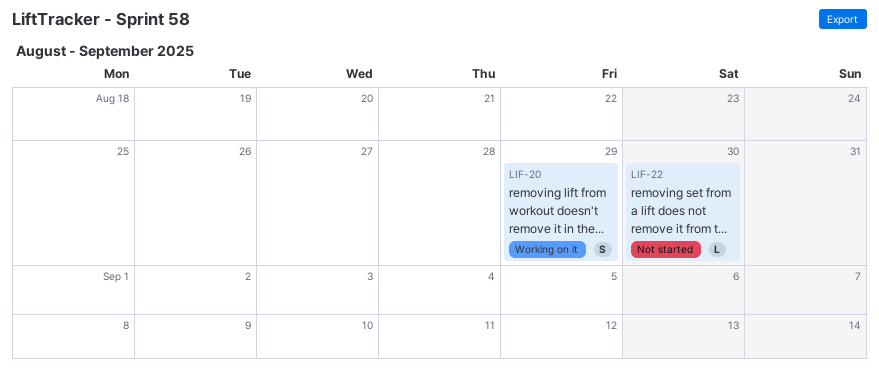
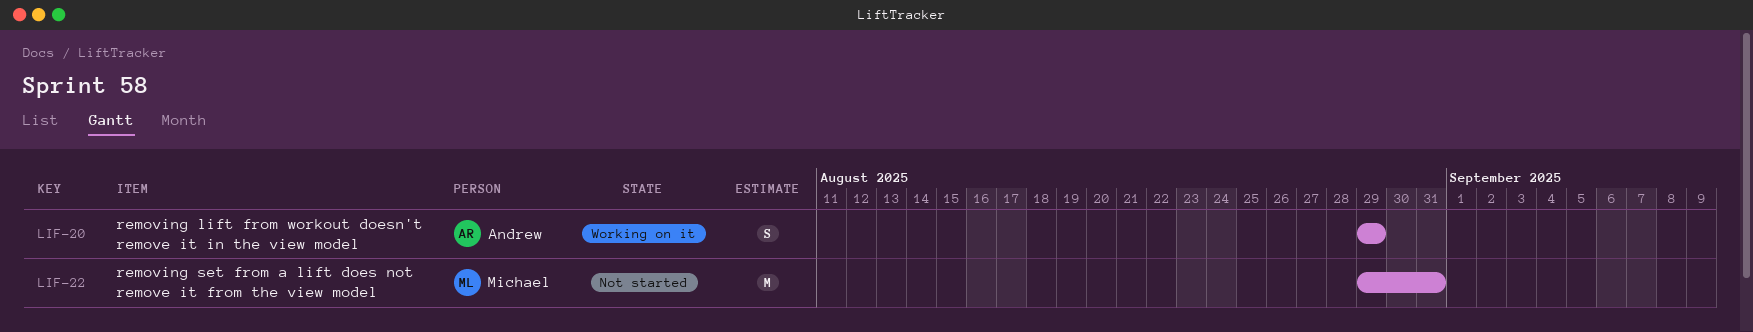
LIF-22, estimate: L -> M
LIF-22, due: Aug 30 -> Aug 31

